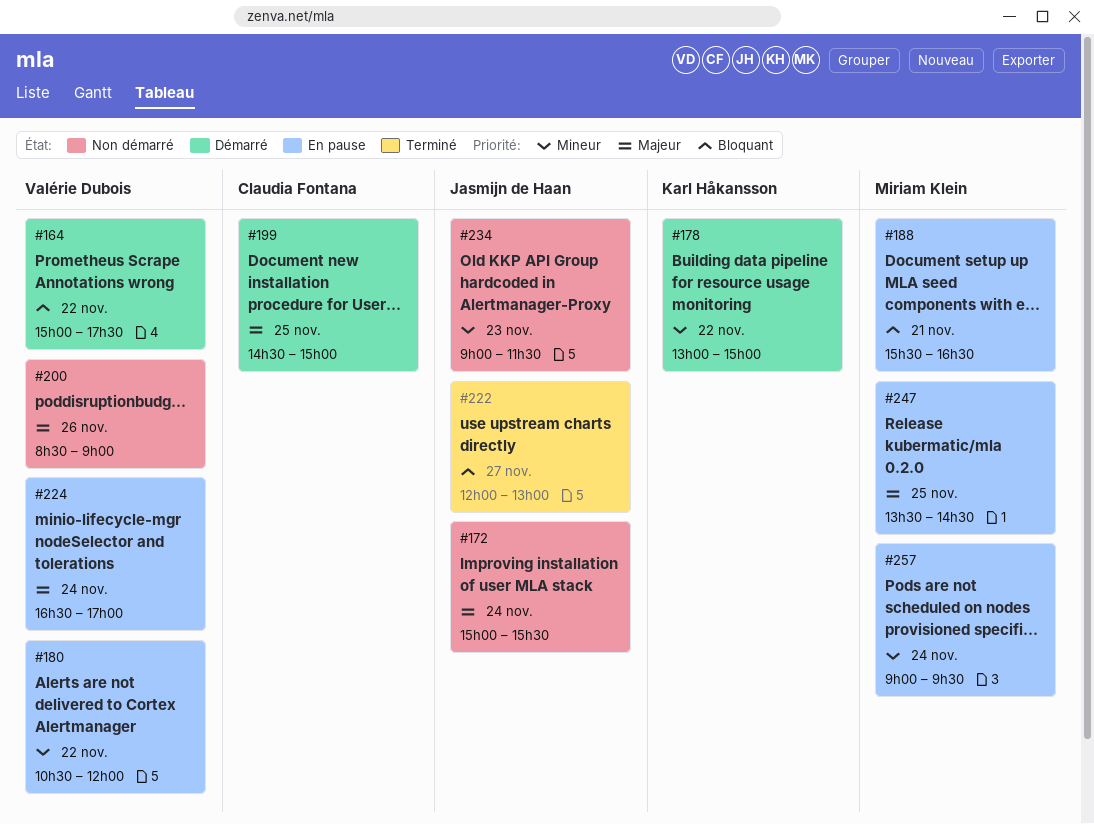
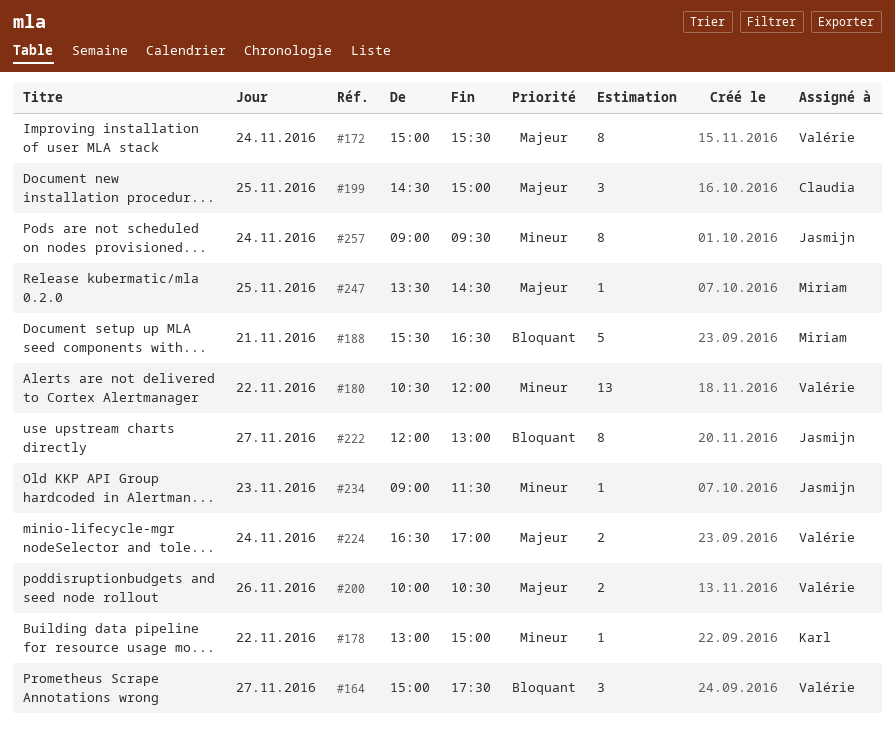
#164, day: Nov 22 -> Nov 27
#172, owner: Jasmijn de Haan -> Valérie Dubois
#200, begins: 08:30 -> 10:00
#200, ends: 09:00 -> 10:30
#257, owner: Miriam Klein -> Jasmijn de Haan

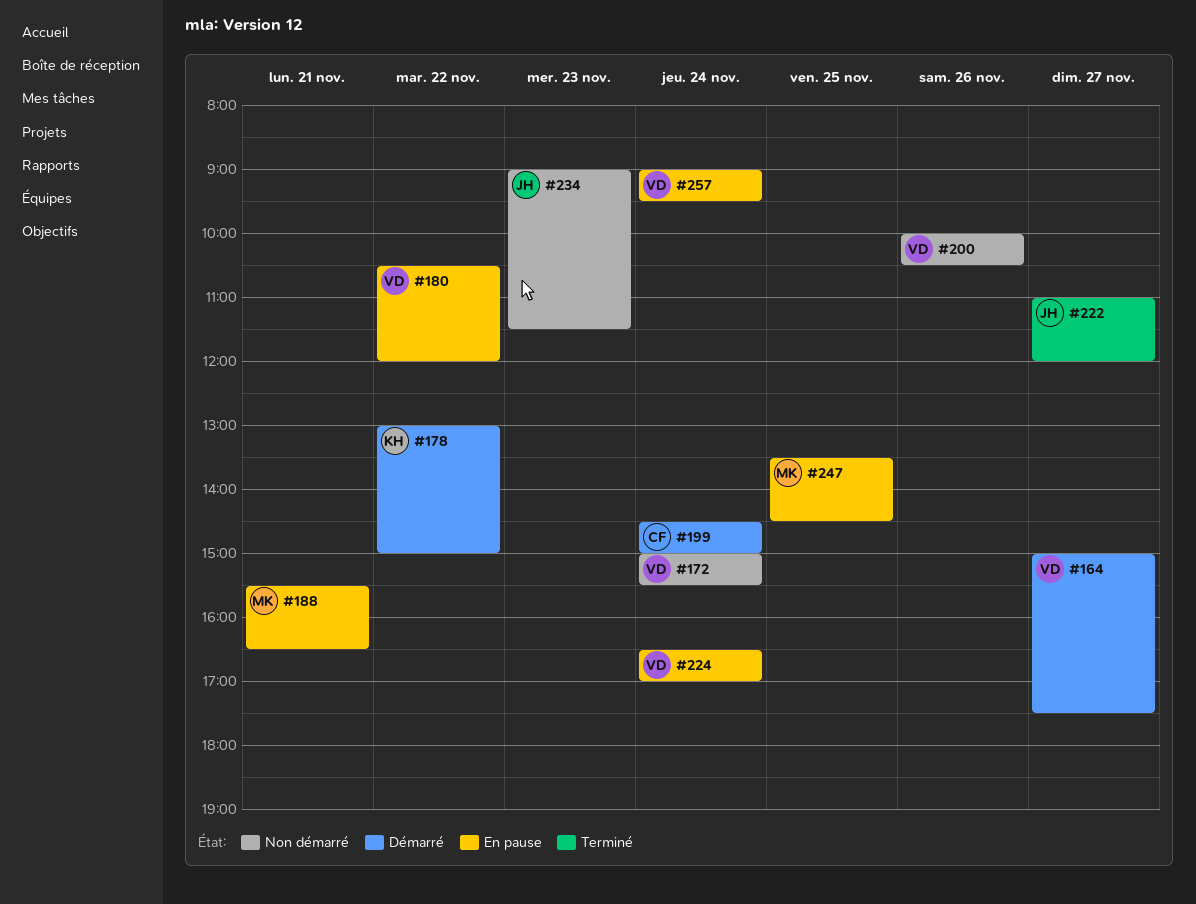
#199, day: Nov 25 -> Nov 24
#222, begins: 12:00 -> 11:00
#222, ends: 13:00 -> 12:00
#257, owner: Jasmijn -> Valérie

